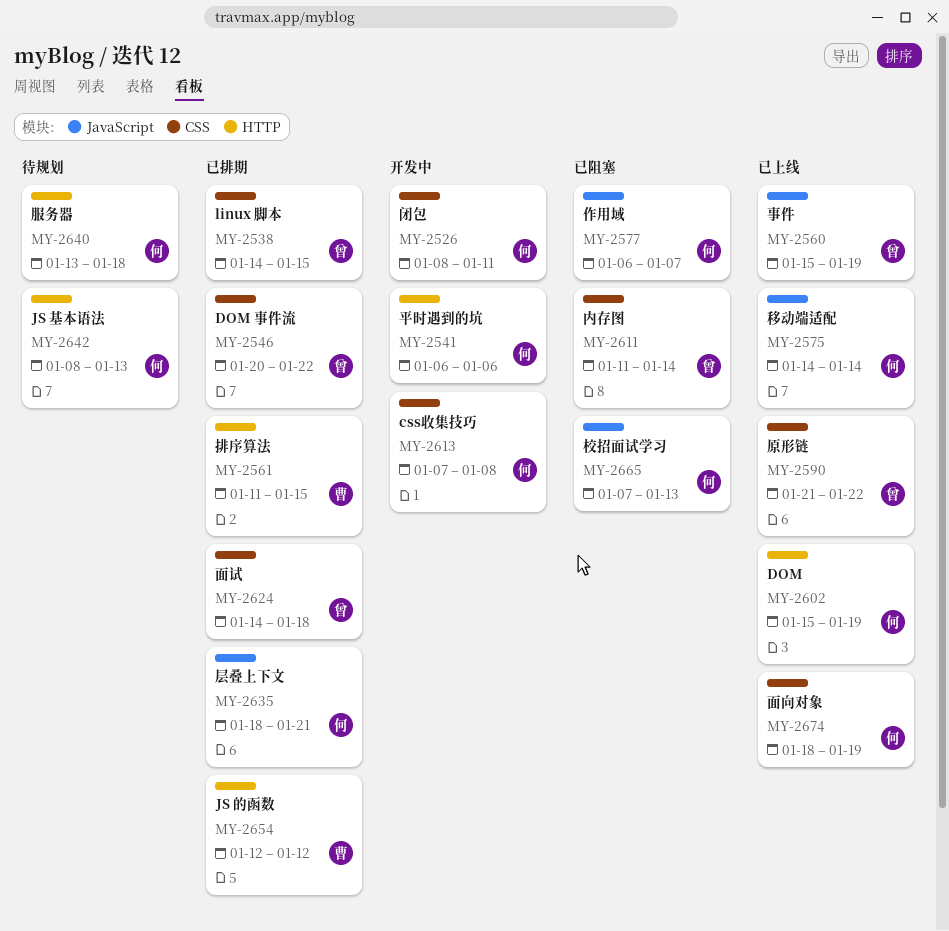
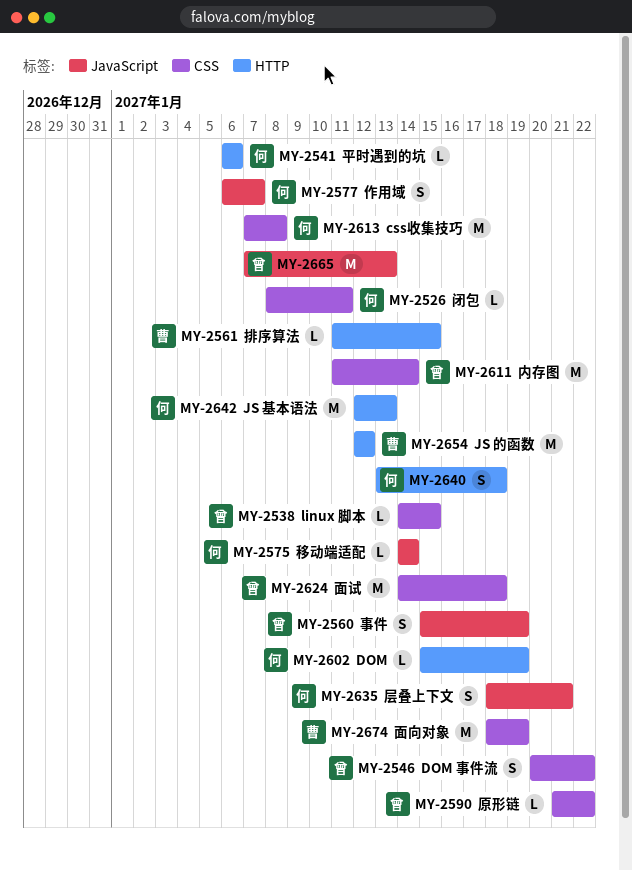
MY-2642, start: Jan 8 -> Jan 12
MY-2665, owner: 何 -> 曾
MY-2674, owner: 何 -> 曹

